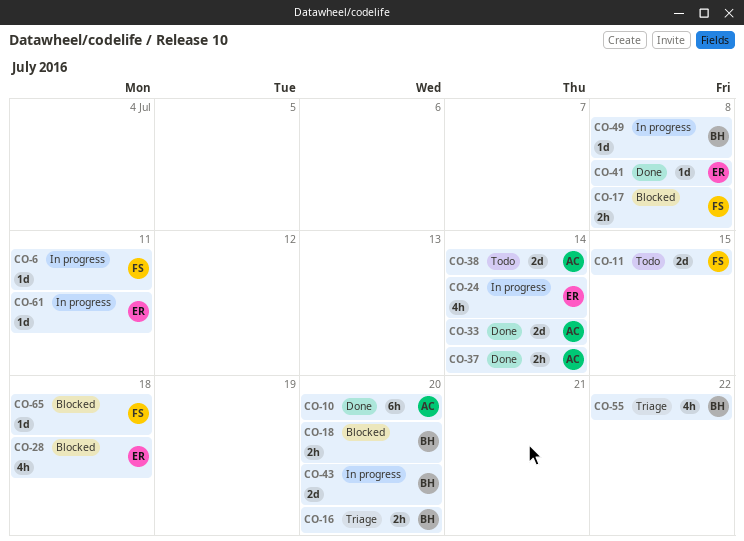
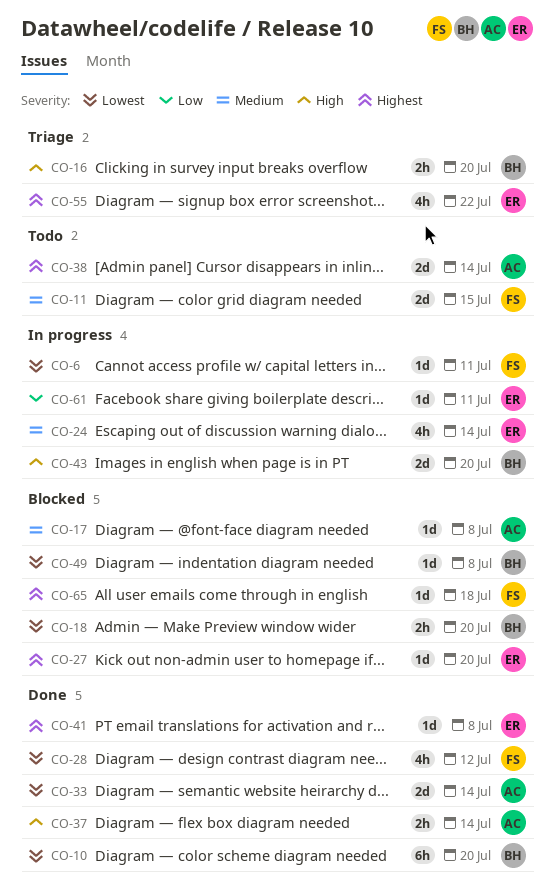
CO-10, owner: AC -> BH
CO-17, owner: FS -> AC
CO-17, estimate: 2h -> 1d
CO-27: none -> present
CO-28, status: Blocked -> Done
CO-28, owner: ER -> FS
CO-28, due: Jul 18 -> Jul 12
CO-49, status: In progress -> Blocked
CO-55, owner: BH -> ER

